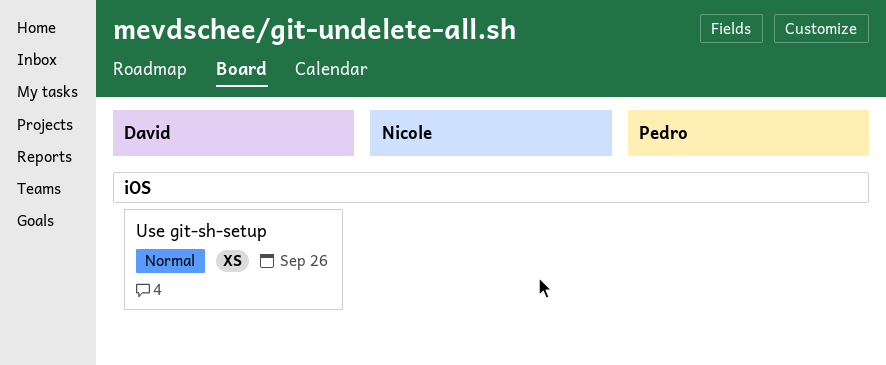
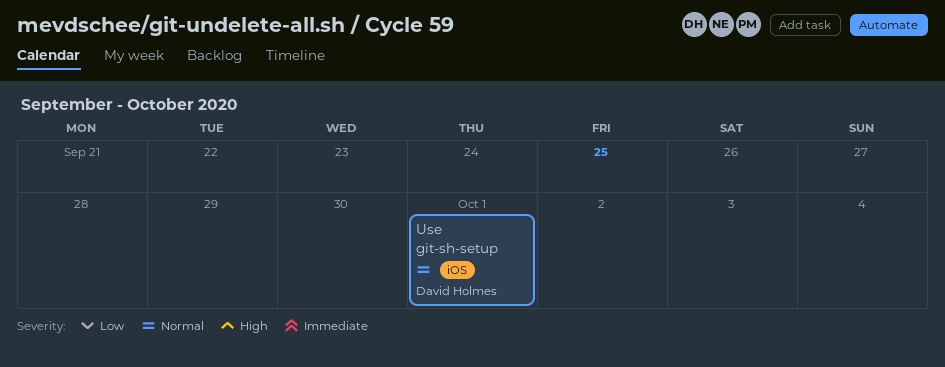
Use git-sh-setup, due: Sep 26 -> Oct 1

